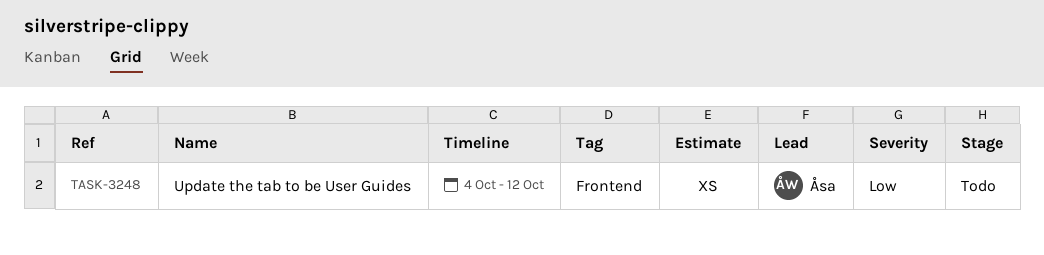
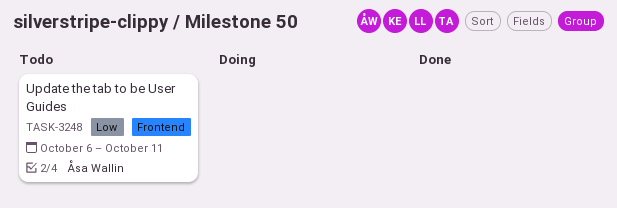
TASK-3248, start: Oct 4 -> Oct 6
TASK-3248, due: Oct 12 -> Oct 11

